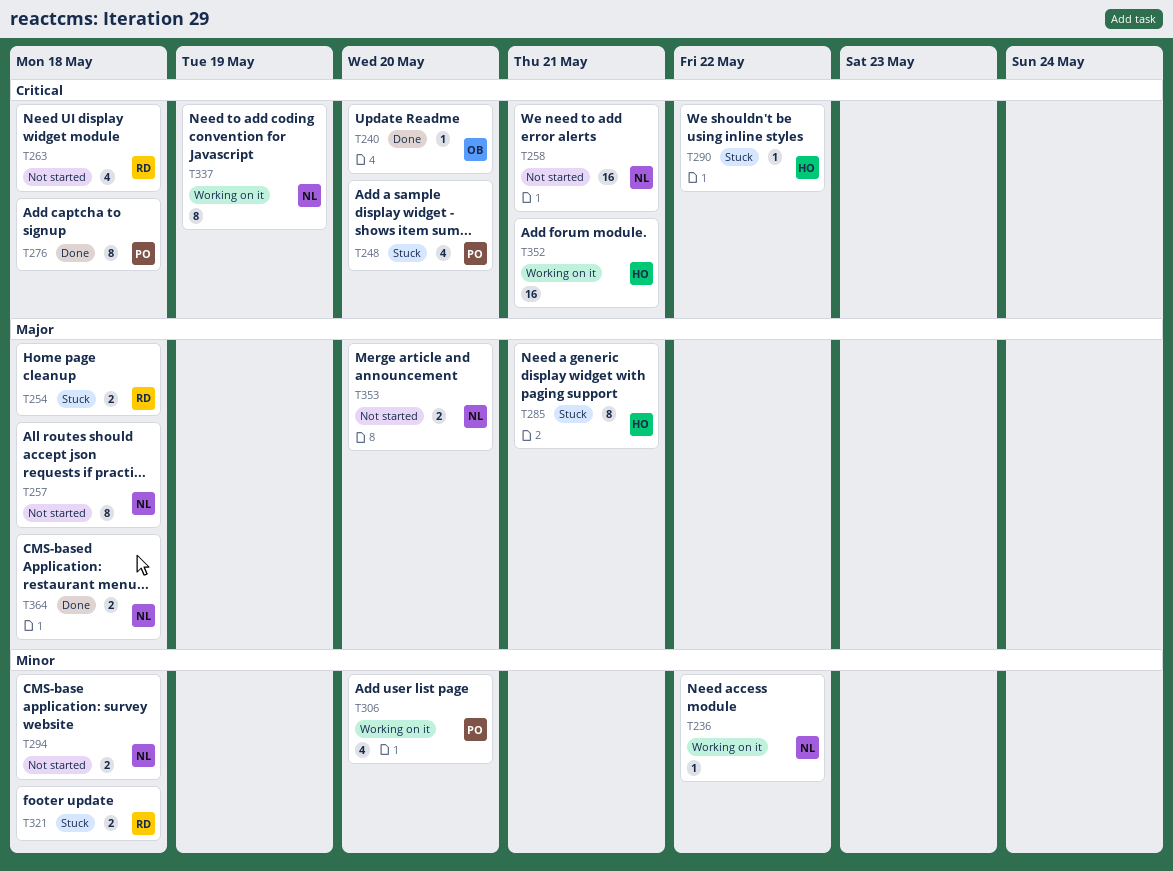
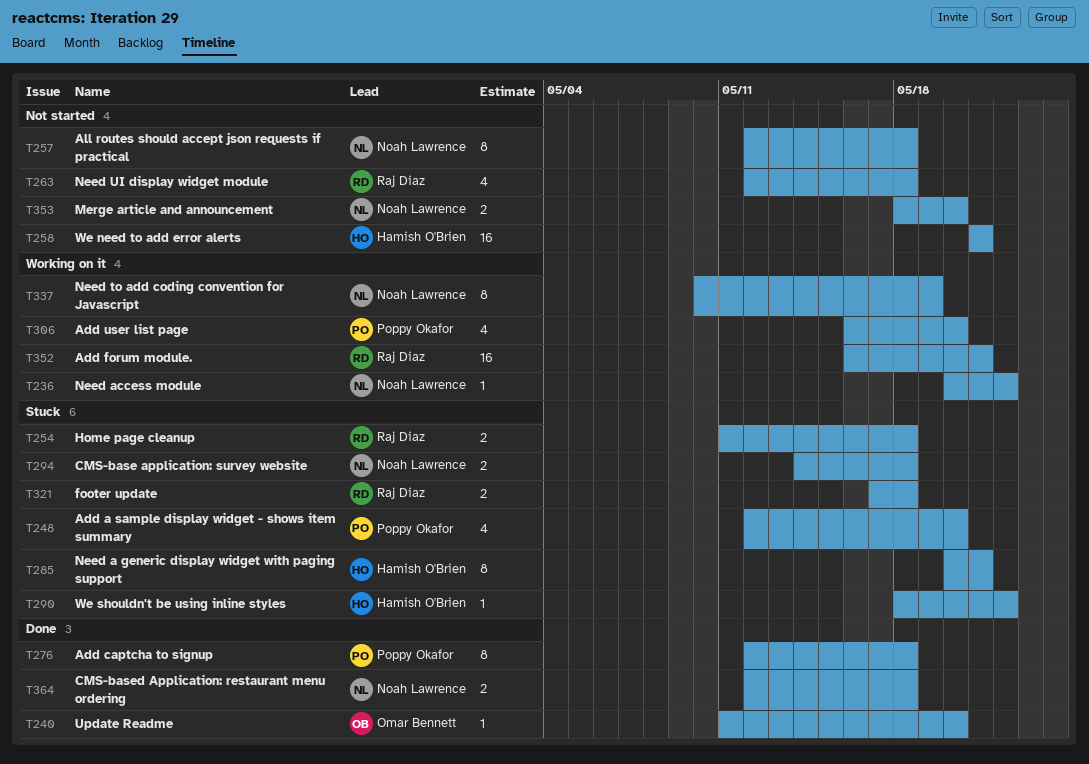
T258, owner: Noah Lawrence -> Hamish O'Brien
T294, status: Not started -> Stuck
T352, owner: Hamish O'Brien -> Raj Diaz

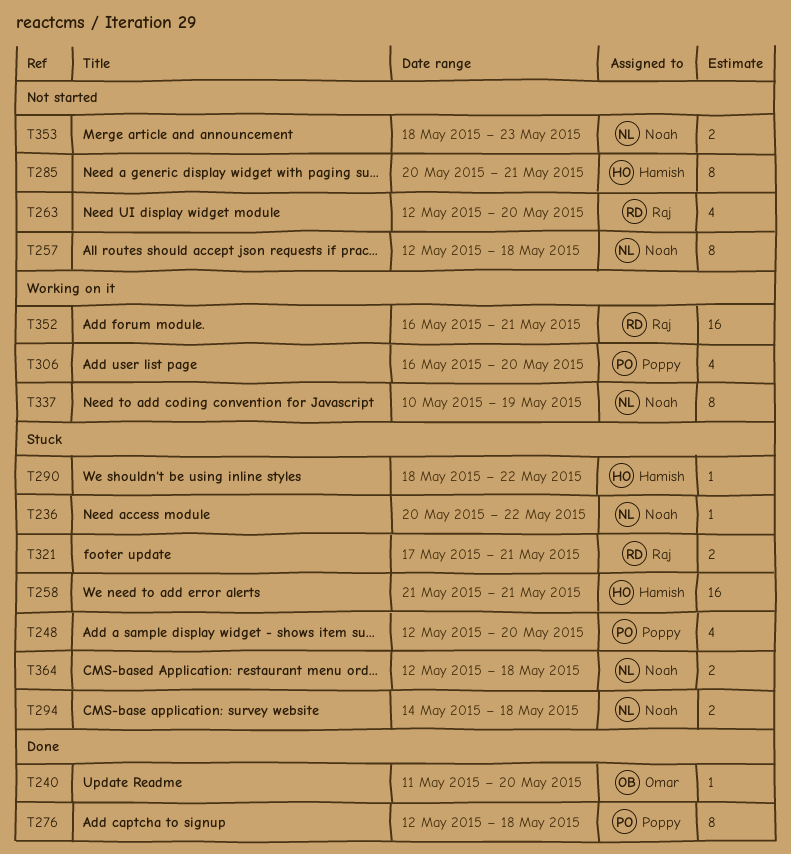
T236, status: Working on it -> Stuck
T254: present -> none
T258, status: Not started -> Stuck
T263, due: May 18 -> May 20
T285, status: Stuck -> Not started
T321, due: May 18 -> May 21
T353, due: May 20 -> May 23
T364, status: Done -> Stuck

